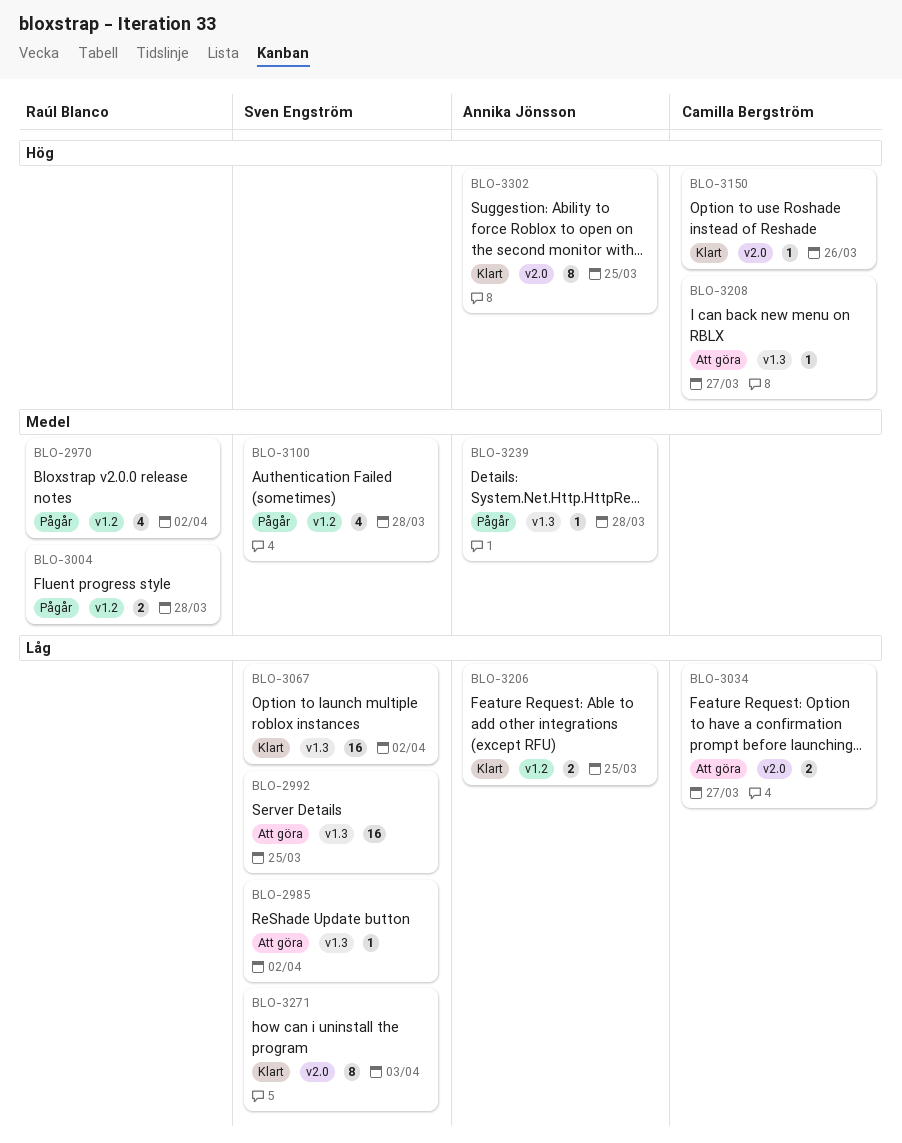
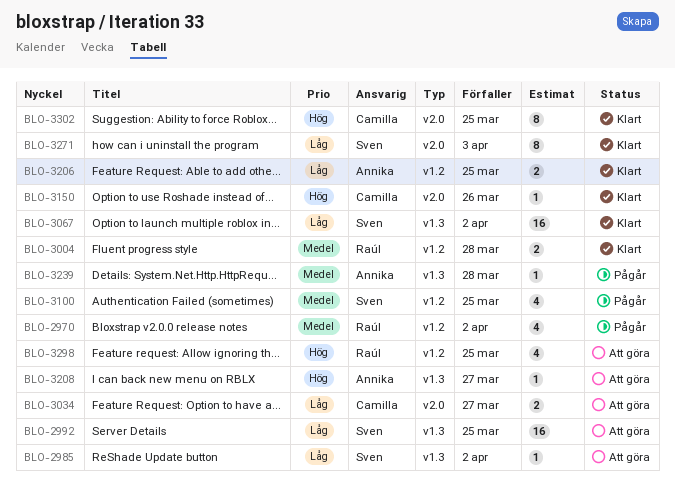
BLO-3004, status: Pågår -> Klart
BLO-3100, due: Mar 28 -> Mar 25
BLO-3208, owner: Camilla Bergström -> Annika Jönsson
BLO-3298: none -> present
BLO-3302, owner: Annika Jönsson -> Camilla Bergström

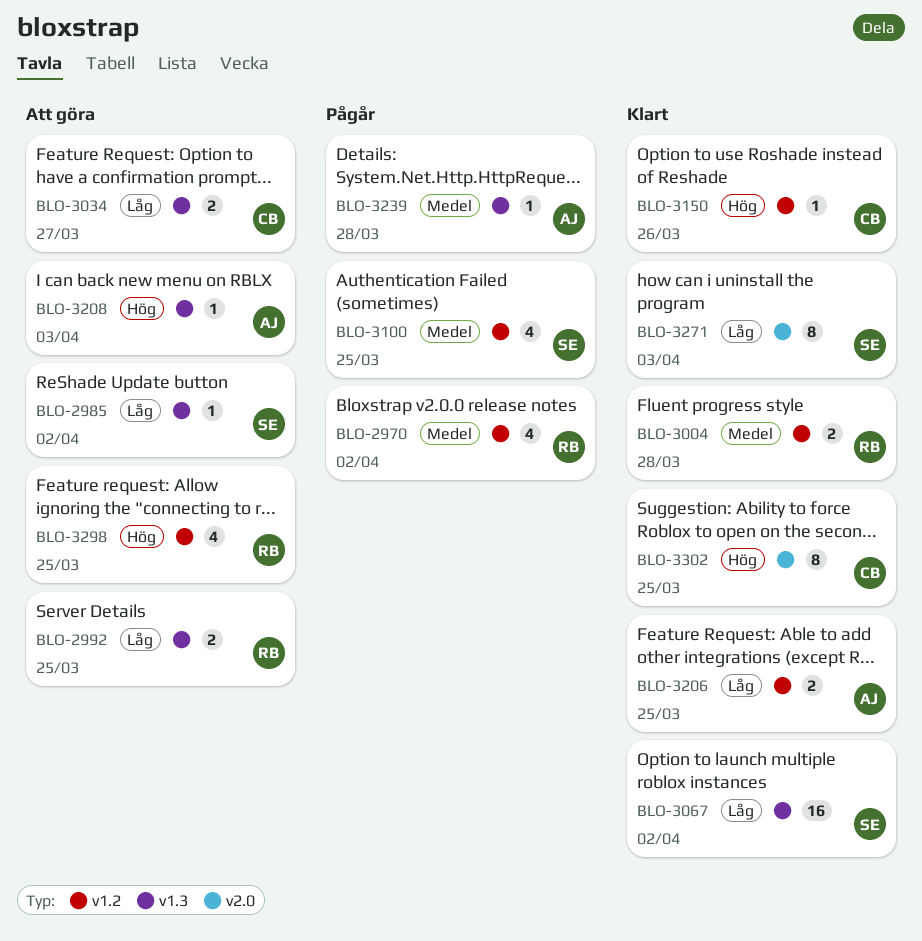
BLO-2992, owner: Sven -> Raúl
BLO-2992, estimate: 16 -> 2
BLO-3034, label: v2.0 -> v1.3
BLO-3150, label: v2.0 -> v1.2
BLO-3208, due: Mar 27 -> Apr 3

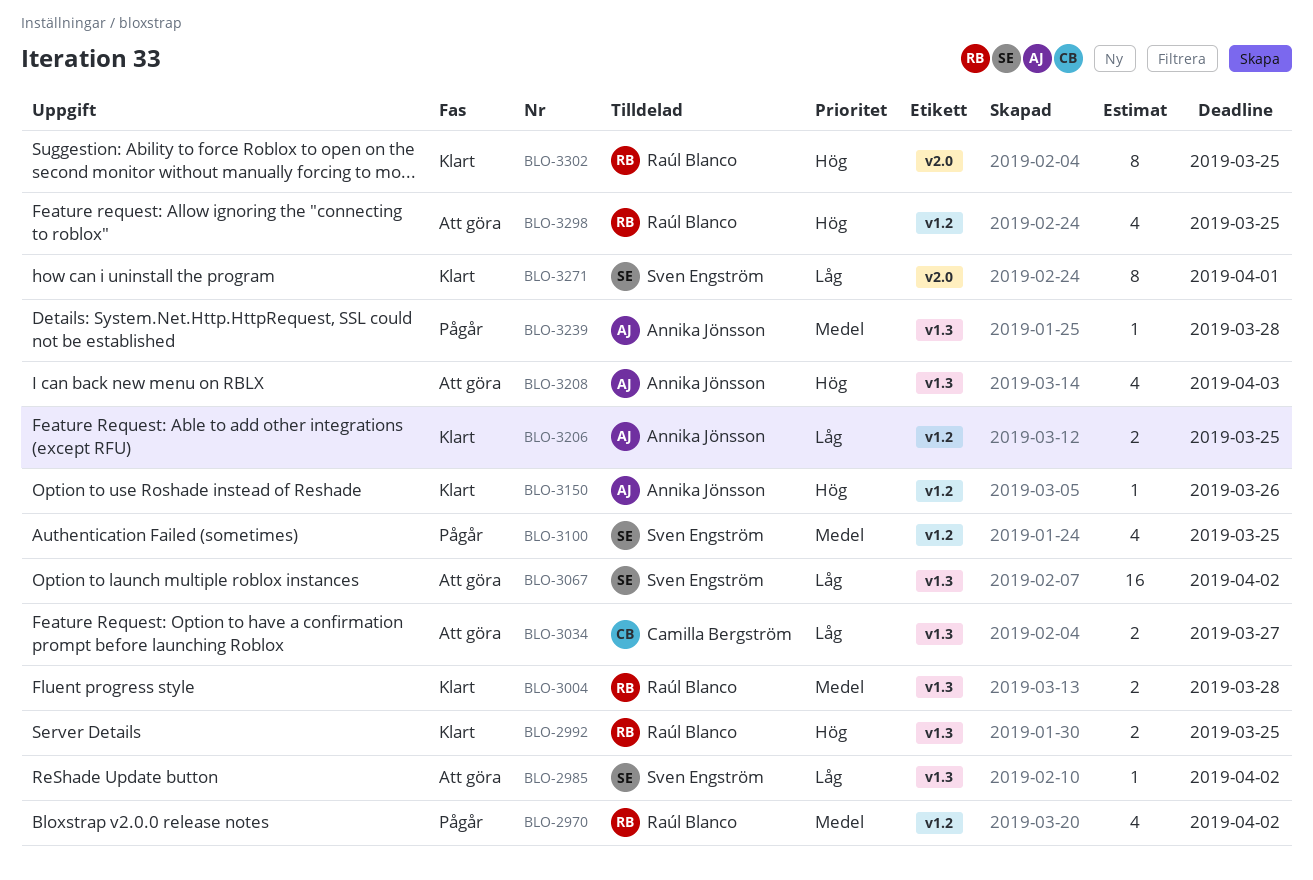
BLO-2992, status: Att göra -> Klart
BLO-2992, priority: Låg -> Hög
BLO-3004, label: v1.2 -> v1.3
BLO-3067, status: Klart -> Att göra
BLO-3150, owner: Camilla Bergström -> Annika Jönsson
BLO-3208, estimate: 1 -> 4
BLO-3271, due: Apr 3 -> Apr 1
BLO-3302, owner: Camilla Bergström -> Raúl Blanco

